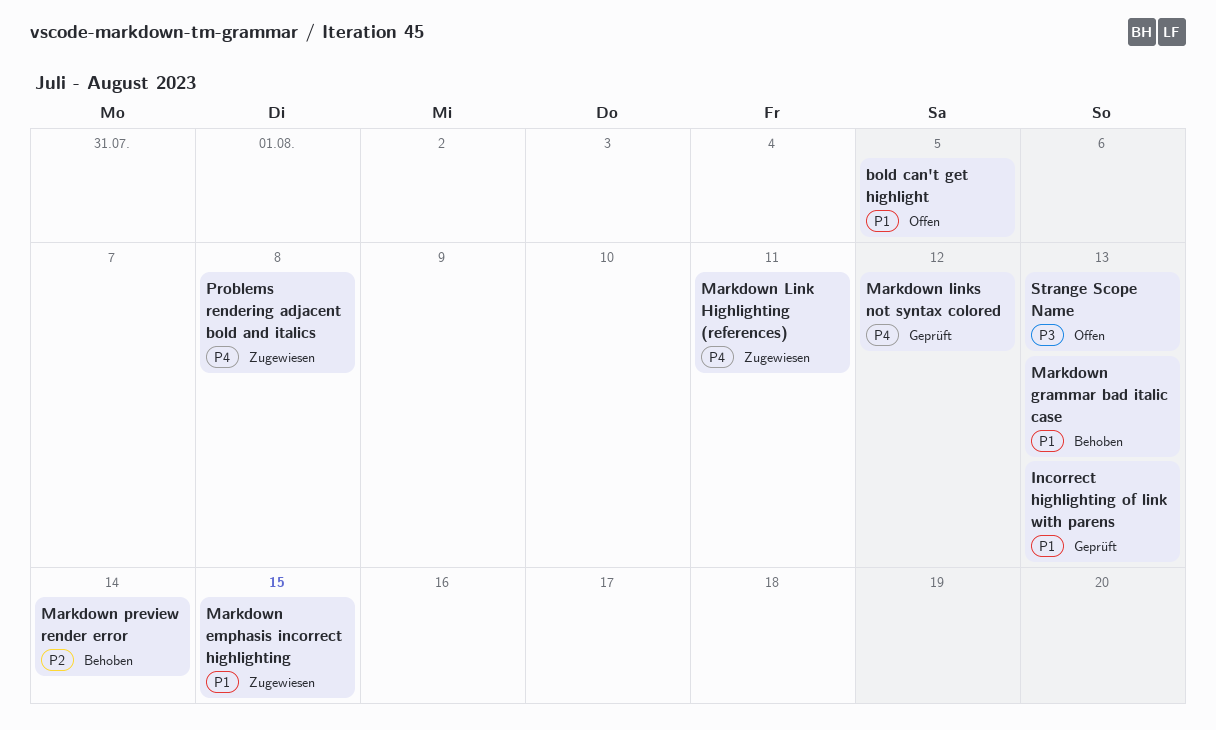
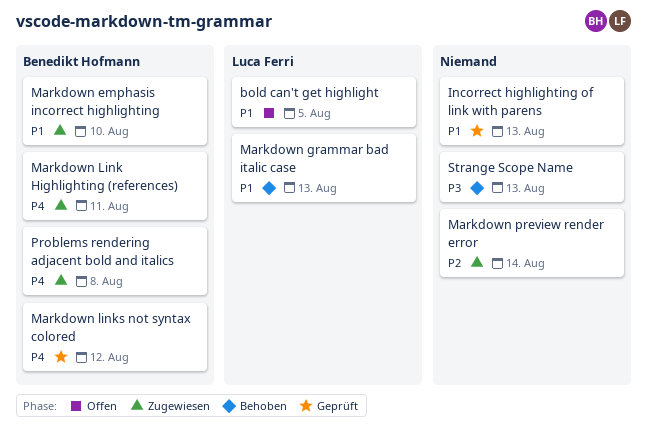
Markdown emphasis incorrect highlighting, due: Aug 15 -> Aug 10
Markdown preview render error, status: Behoben -> Zugewiesen
Strange Scope Name, status: Offen -> Behoben

